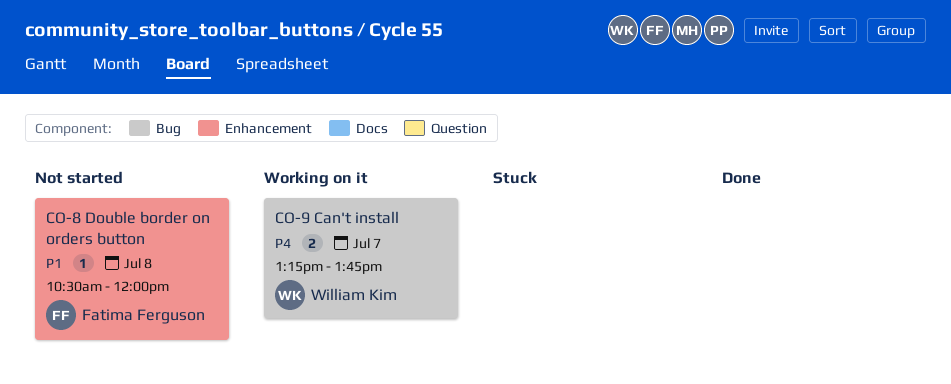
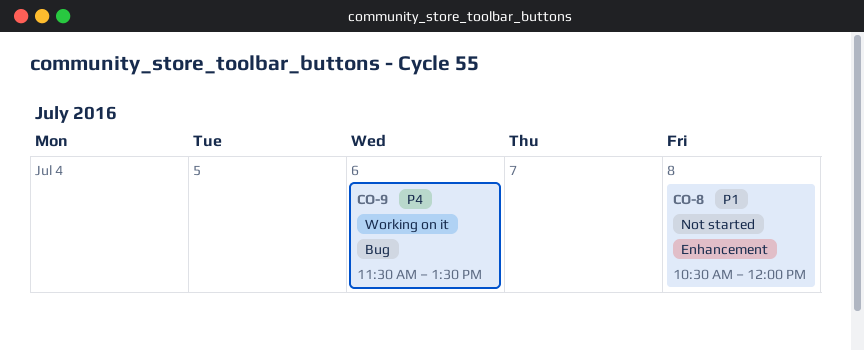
CO-9, day: Jul 7 -> Jul 6
CO-9, begins: 13:15 -> 11:30
CO-9, ends: 13:45 -> 13:30

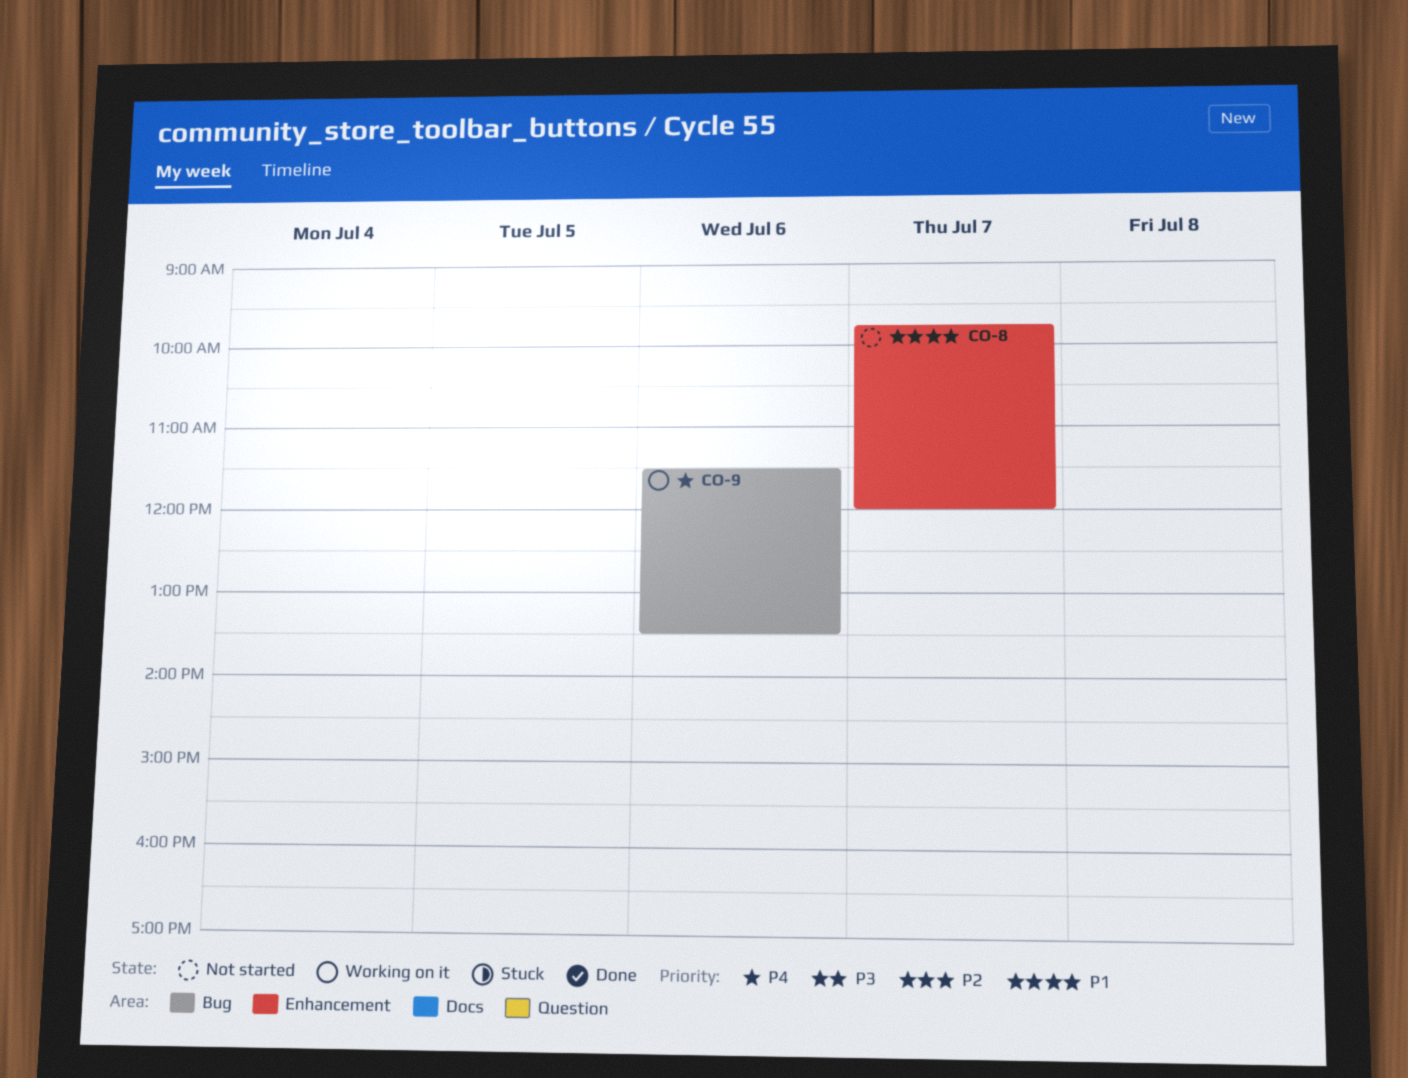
CO-8, day: Jul 8 -> Jul 7
CO-8, begins: 10:30 -> 09:45

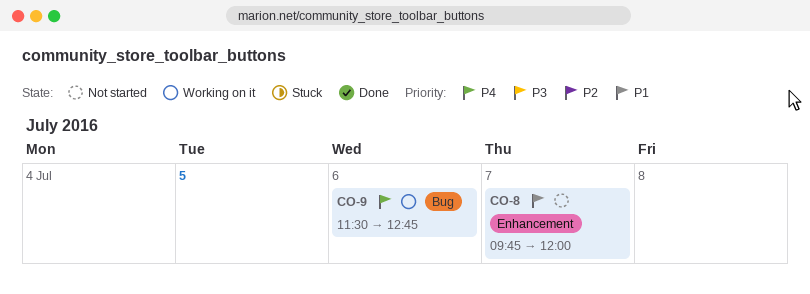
CO-9, ends: 13:30 -> 12:45

